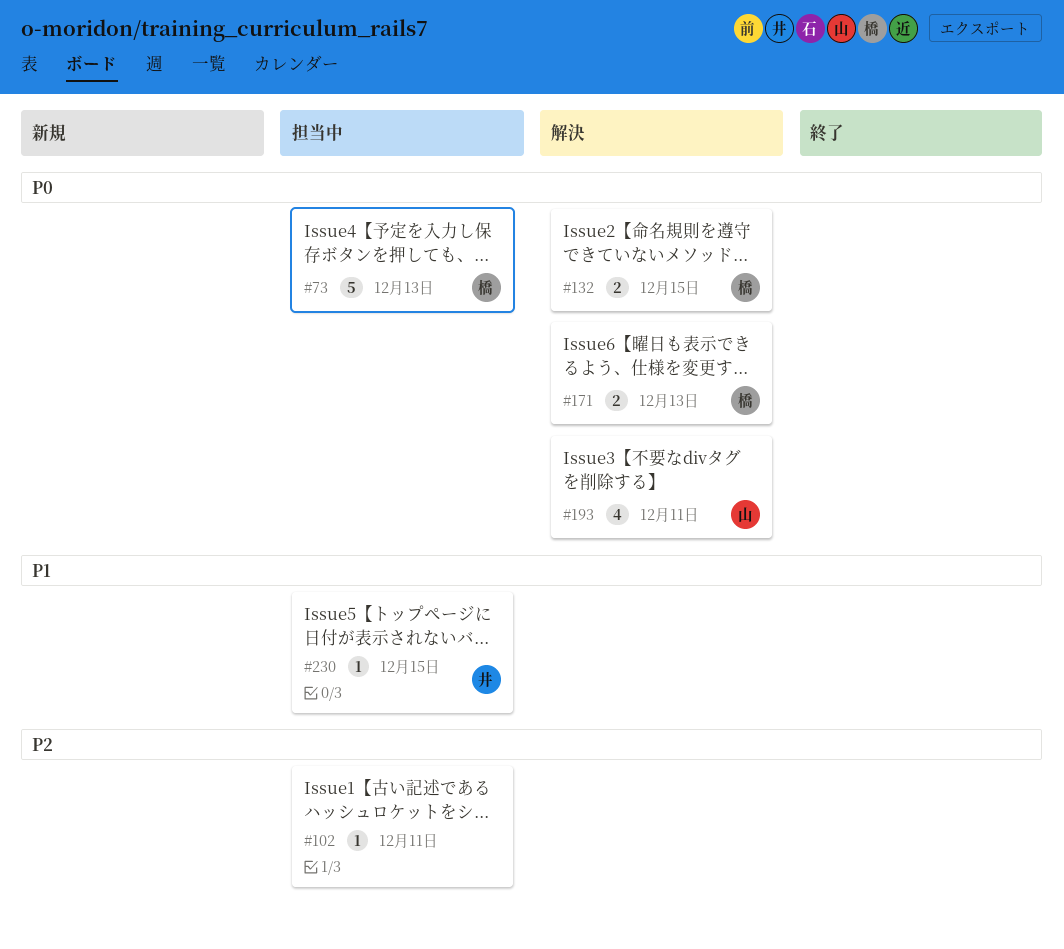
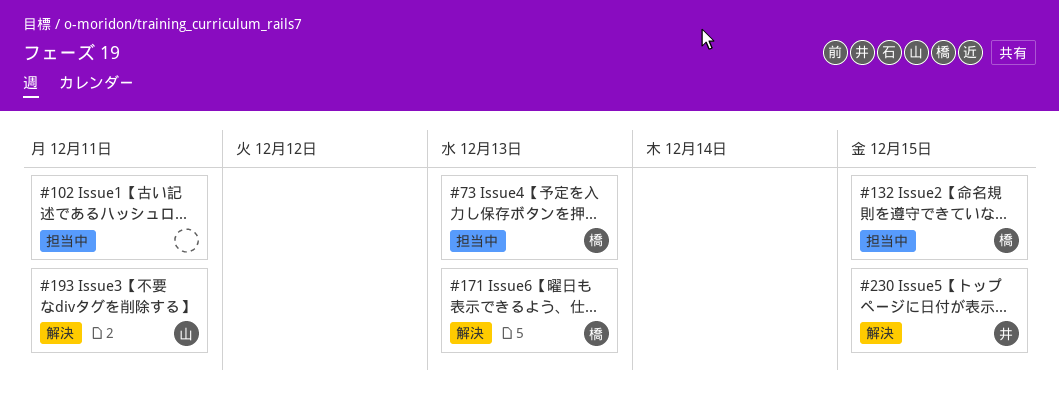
#132, status: 解決 -> 担当中
#230, status: 担当中 -> 解決

